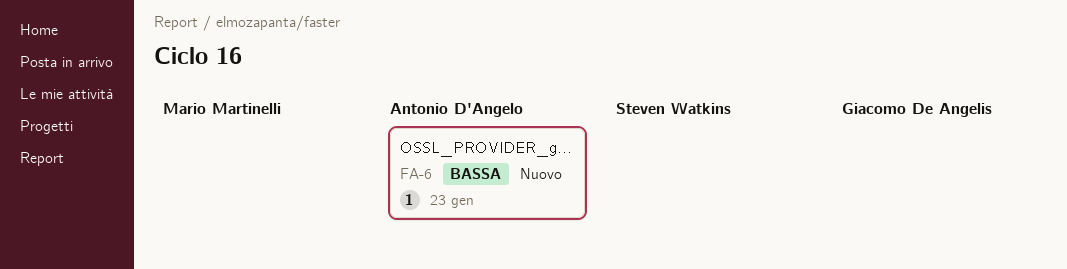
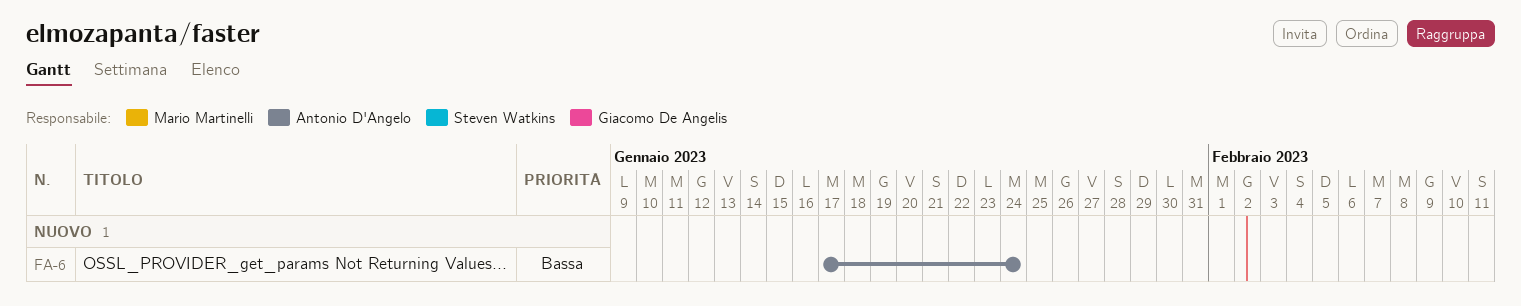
FA-6, due: Jan 23 -> Jan 24

